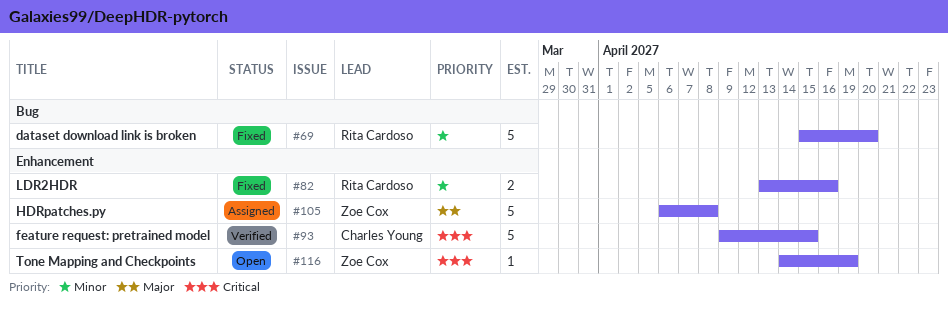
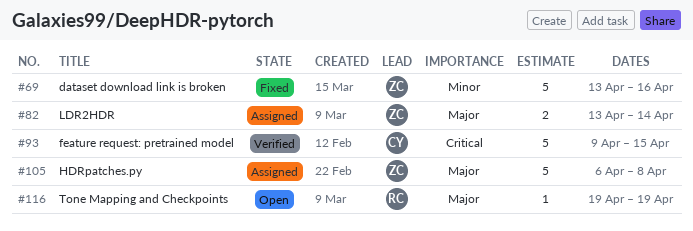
#69, owner: Rita Cardoso -> Zoe Cox
#69, start: Apr 15 -> Apr 13
#69, due: Apr 20 -> Apr 16
#82, status: Fixed -> Assigned
#82, owner: Rita Cardoso -> Zoe Cox
#82, priority: Minor -> Major
#82, due: Apr 16 -> Apr 14
#116, owner: Zoe Cox -> Rita Cardoso
#116, priority: Critical -> Major
#116, start: Apr 14 -> Apr 19

